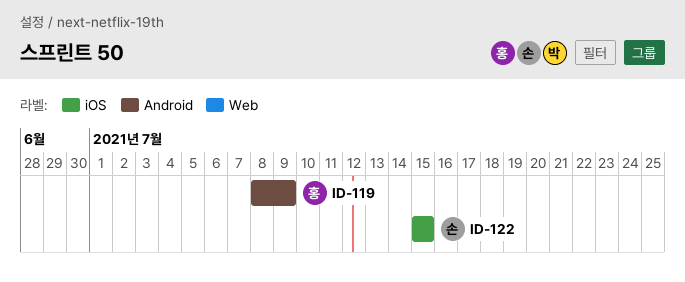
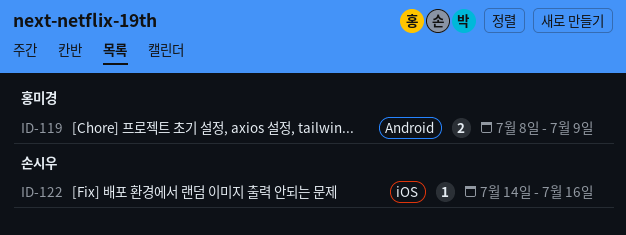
ID-122, start: Jul 15 -> Jul 14
ID-122, due: Jul 15 -> Jul 16

